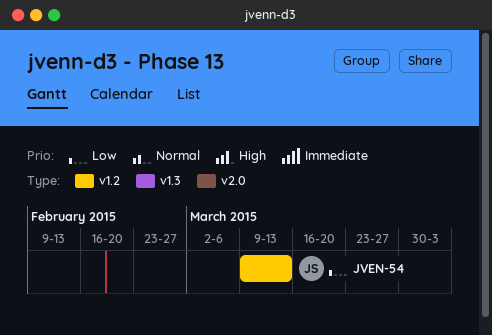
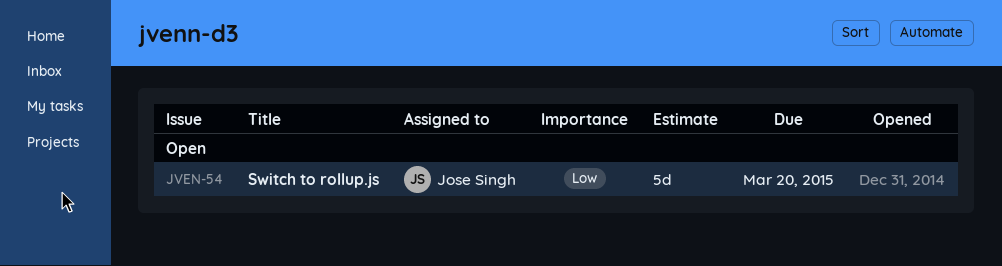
JVEN-54, due: Mar 13 -> Mar 20

